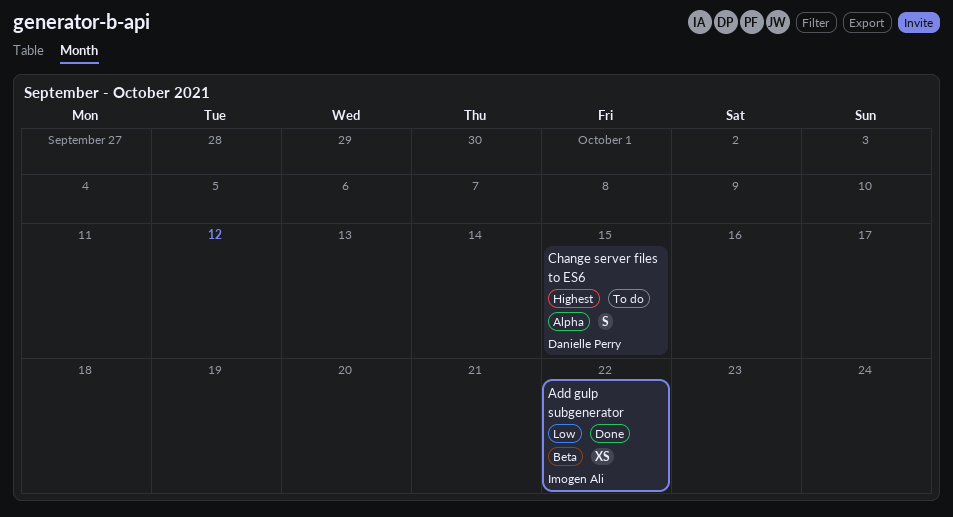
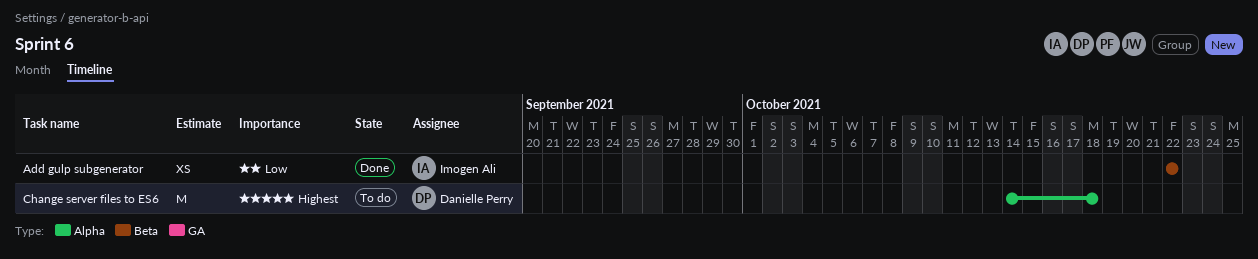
Change server files to ES6, estimate: S -> M
Change server files to ES6, due: Oct 15 -> Oct 18

